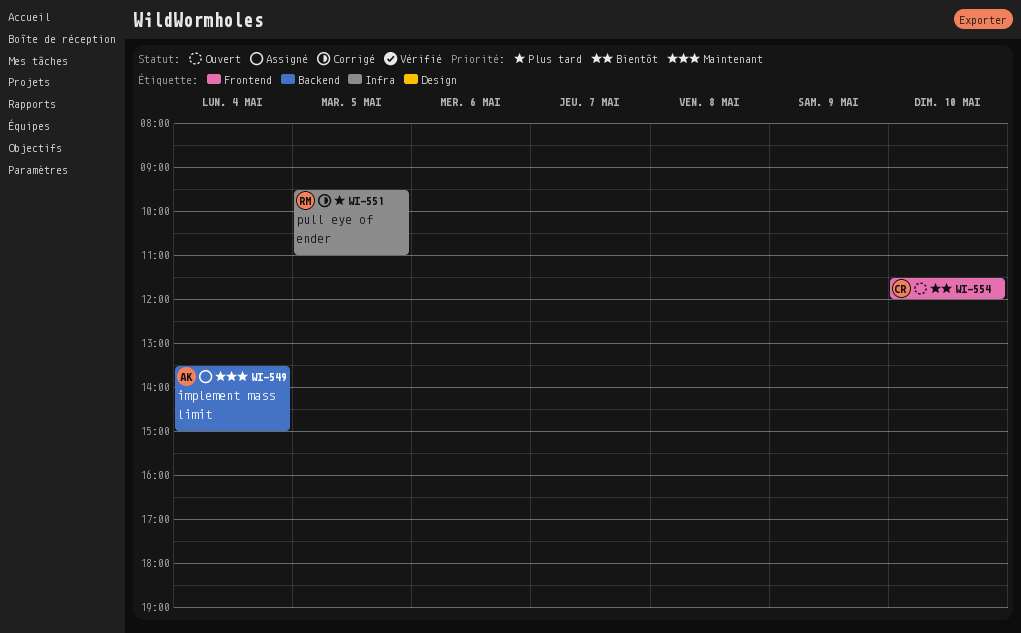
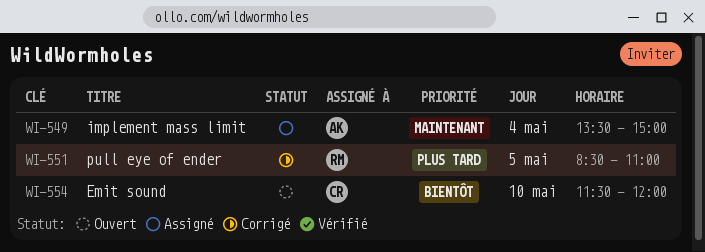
WI-551, begins: 09:30 -> 08:30

